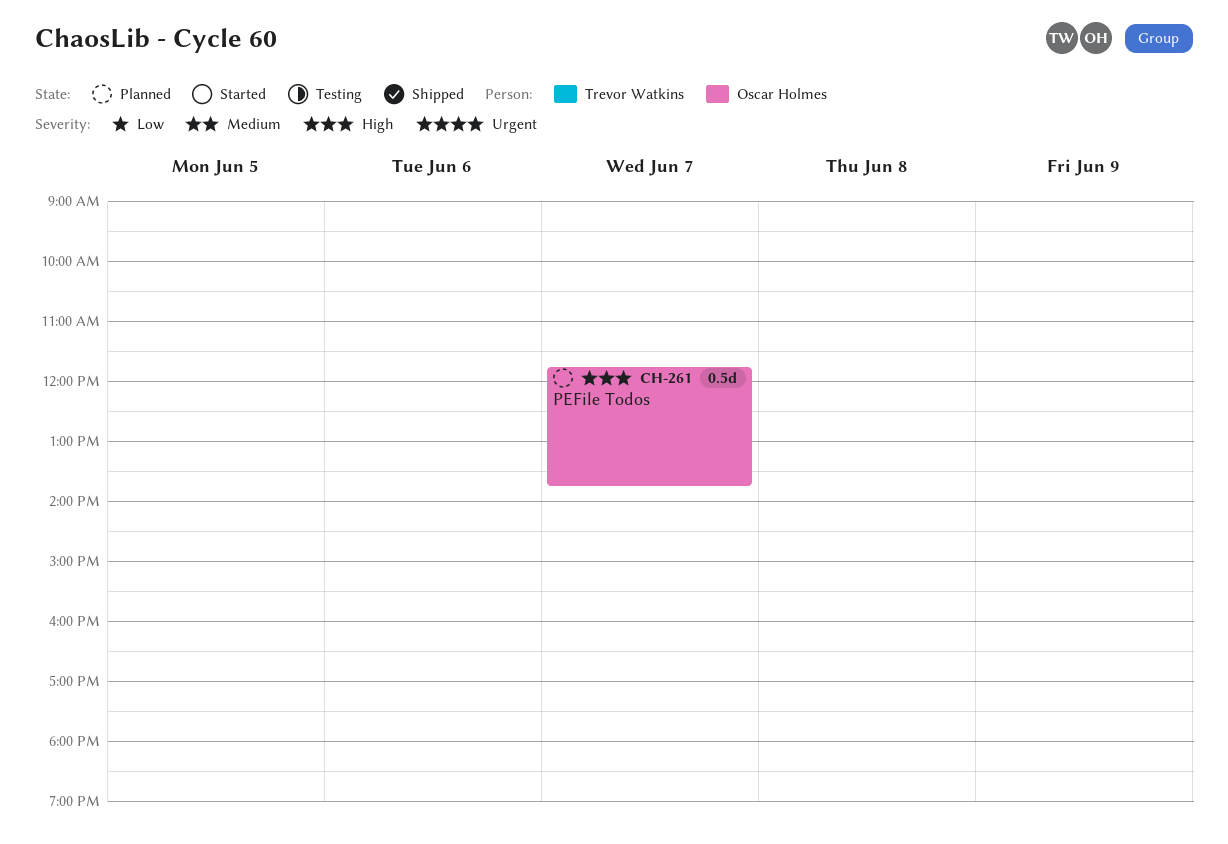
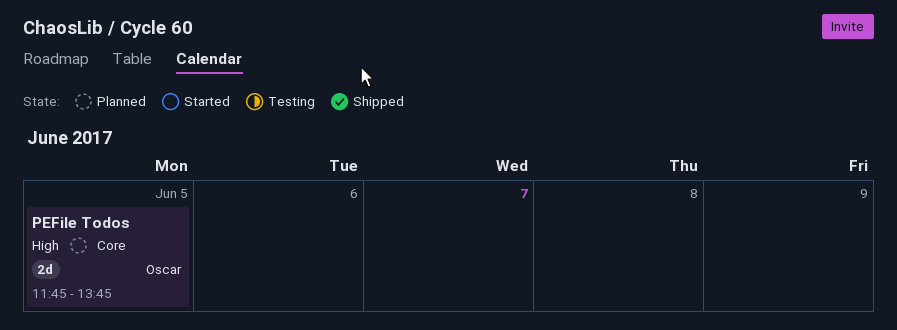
PEFile Todos, estimate: 0.5d -> 2d
PEFile Todos, day: Jun 7 -> Jun 5

